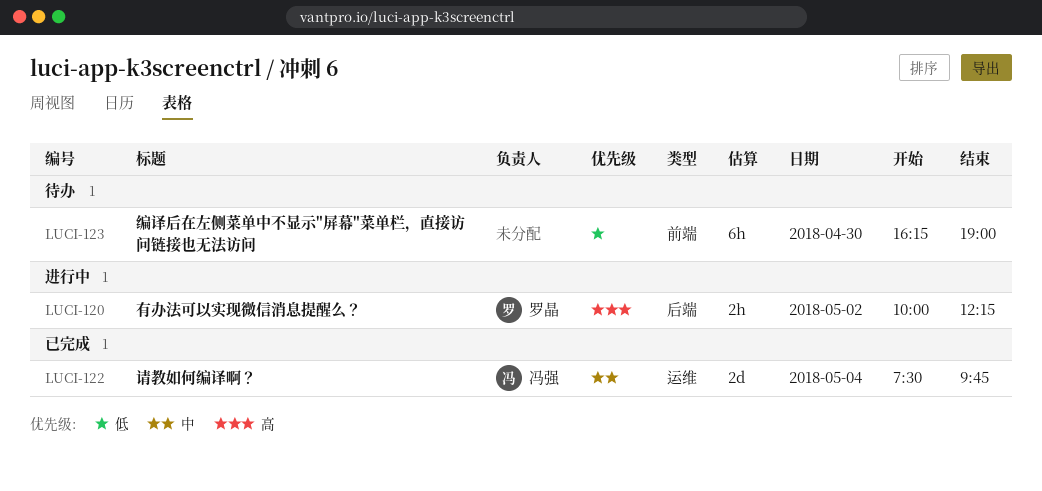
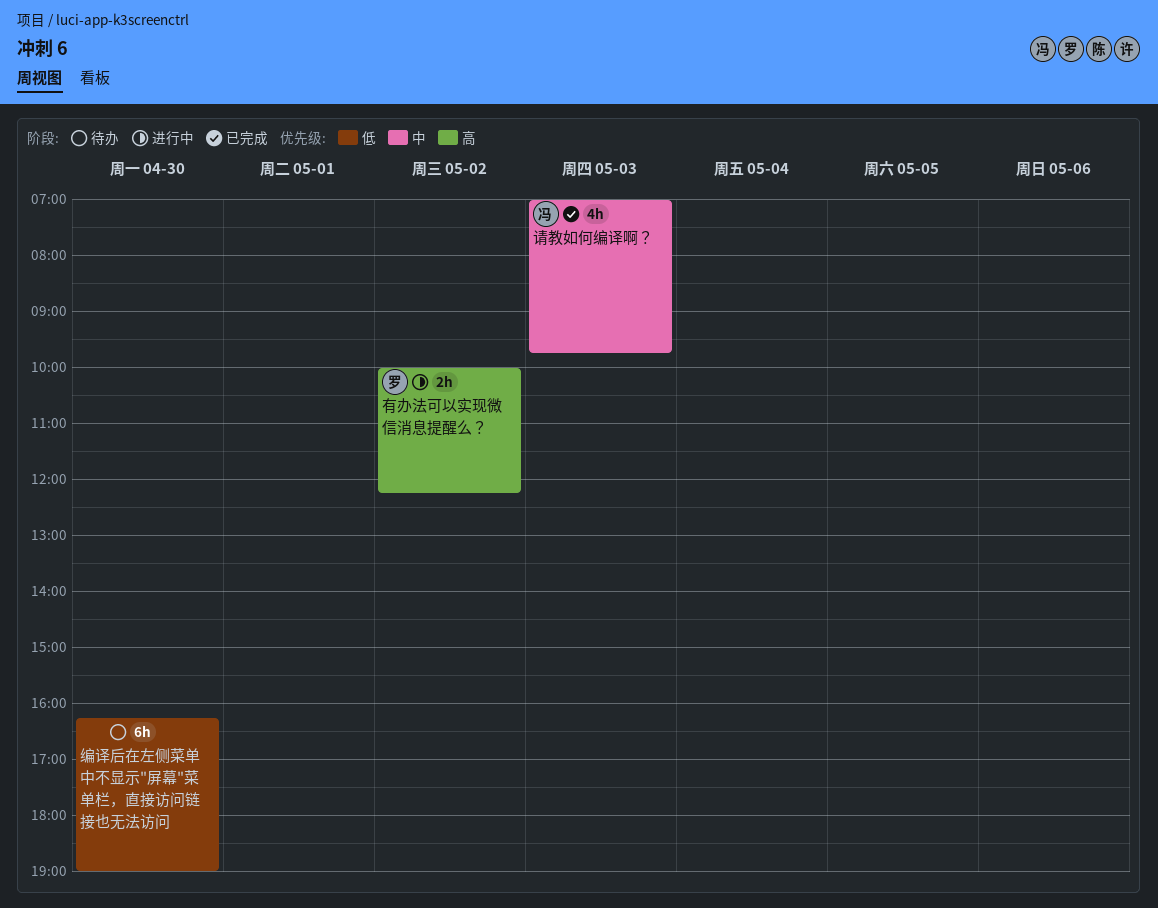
请教如何编译啊？, estimate: 2d -> 4h
请教如何编译啊？, day: May 4 -> May 3
请教如何编译啊？, begins: 07:30 -> 07:00

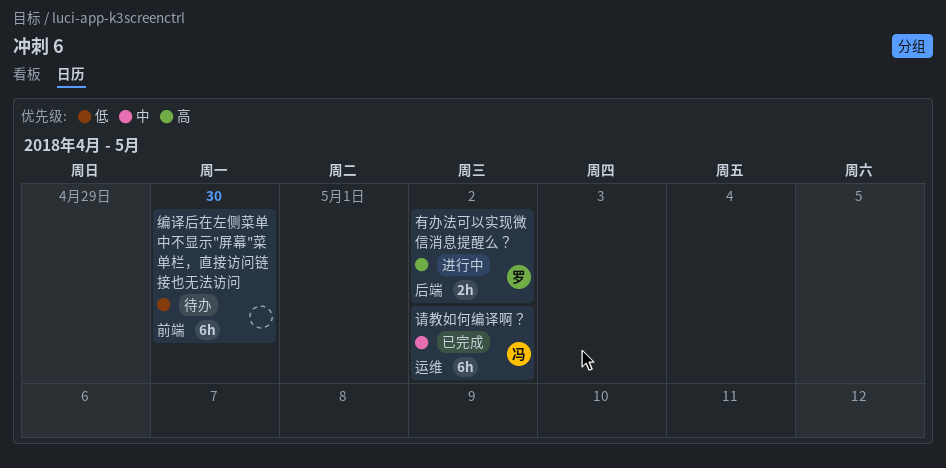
请教如何编译啊？, estimate: 4h -> 6h
请教如何编译啊？, day: May 3 -> May 2

